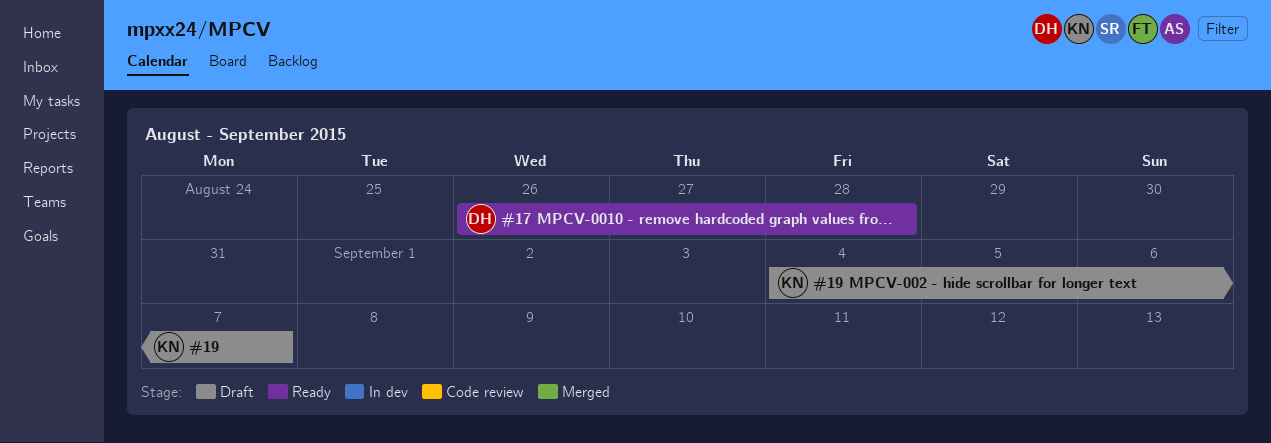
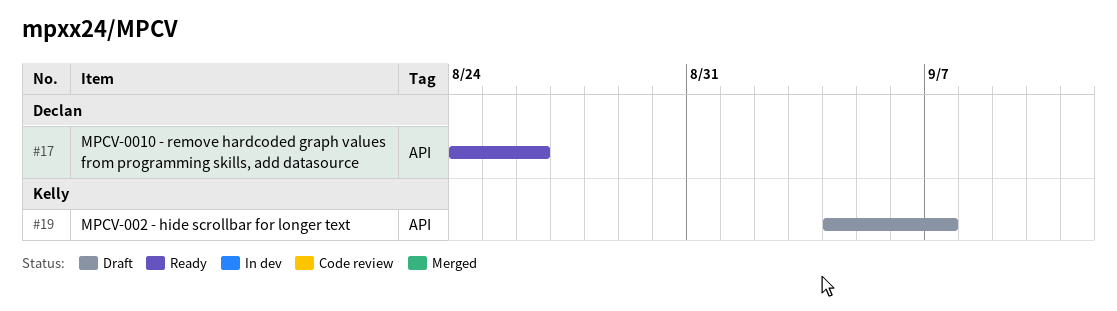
#17, start: Aug 26 -> Aug 24
#17, due: Aug 28 -> Aug 26

